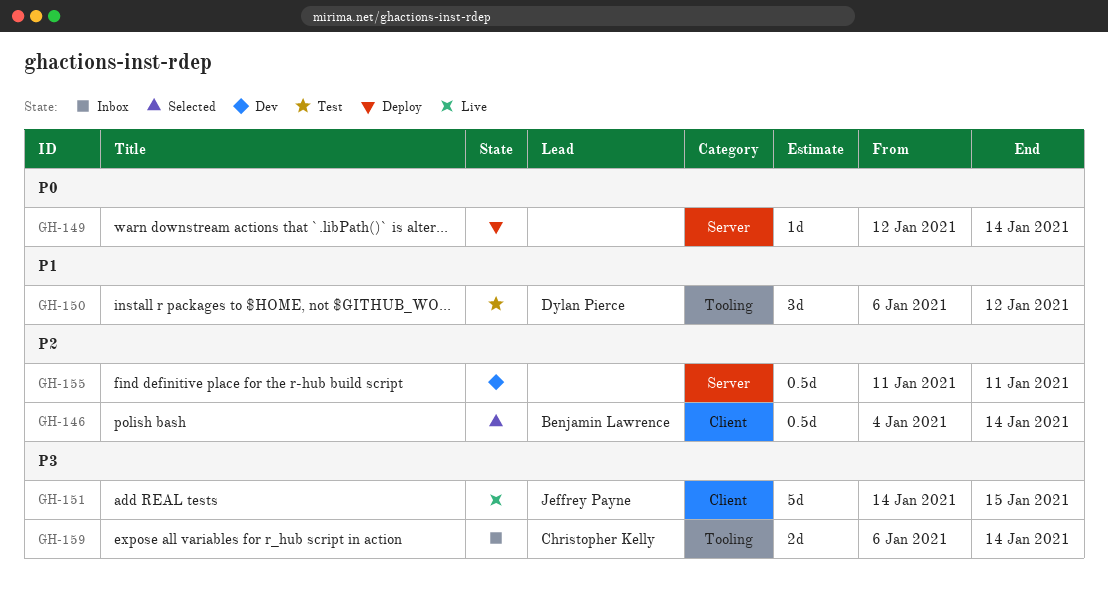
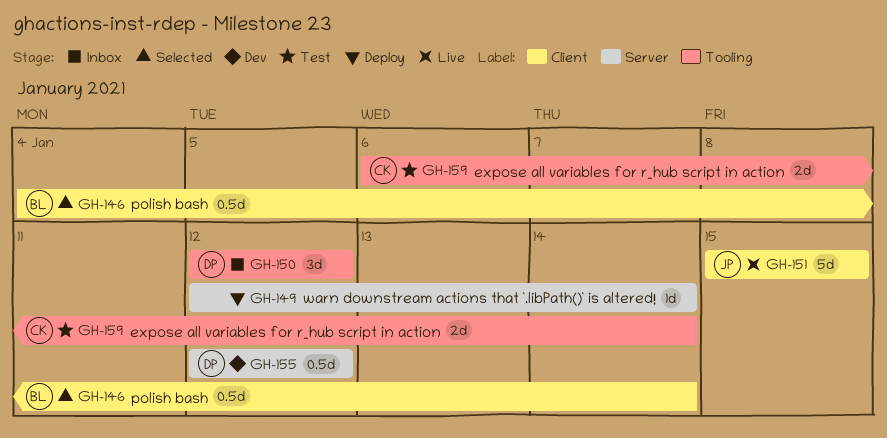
GH-150, status: Test -> Inbox
GH-150, start: Jan 6 -> Jan 12
GH-151, start: Jan 14 -> Jan 15
GH-155, owner: none -> Dylan Pierce
GH-155, start: Jan 11 -> Jan 12
GH-155, due: Jan 11 -> Jan 12
GH-159, status: Inbox -> Test

